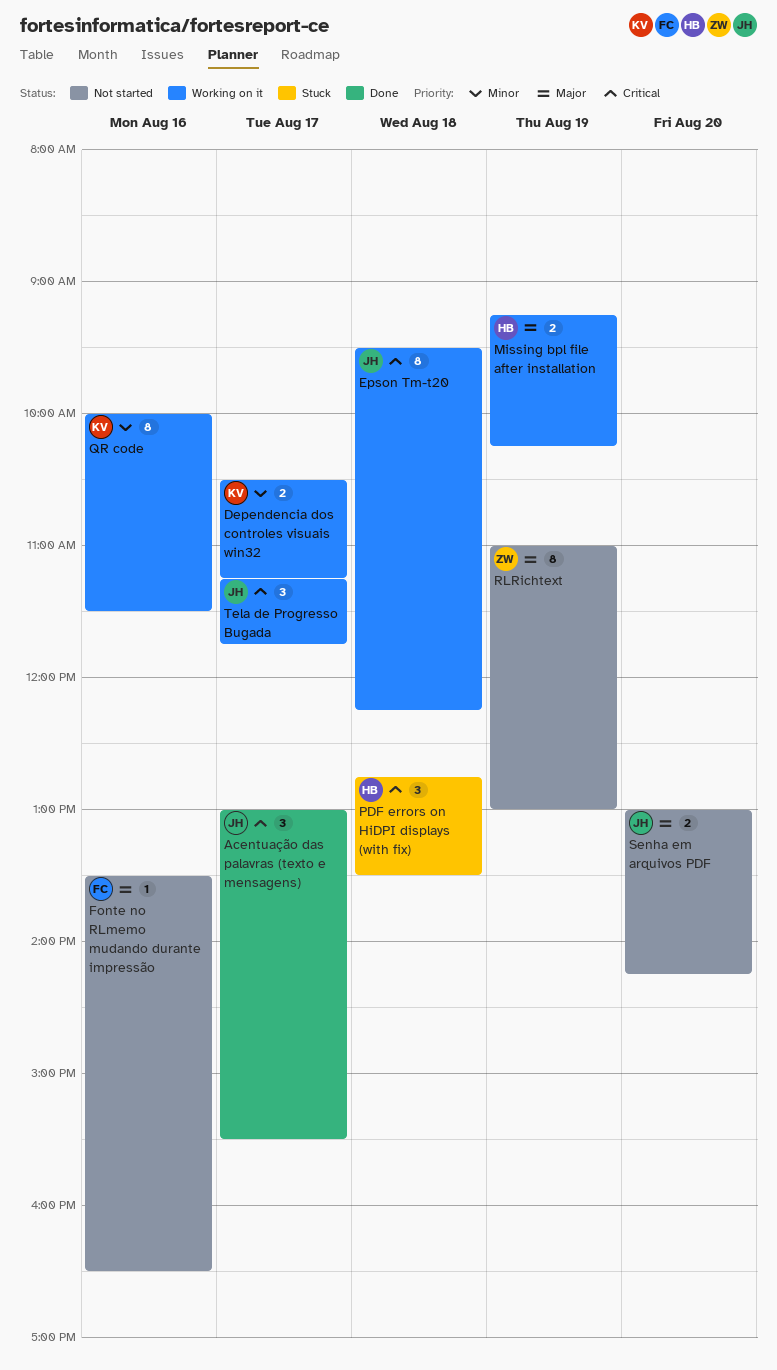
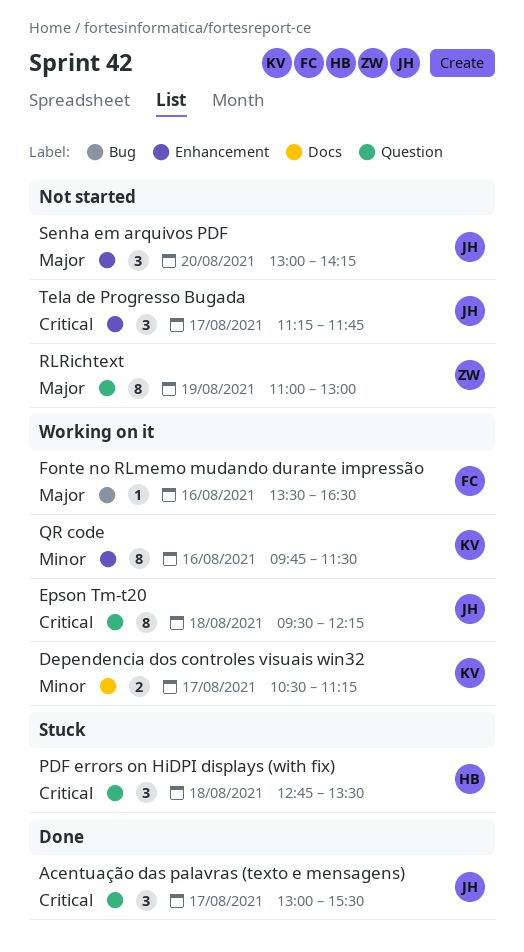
Fonte no RLmemo mudando durante impressão, status: Not started -> Working on it
Missing bpl file after installation: present -> none
QR code, begins: 10:00 -> 09:45
Senha em arquivos PDF, estimate: 2 -> 3
Tela de Progresso Bugada, status: Working on it -> Not started

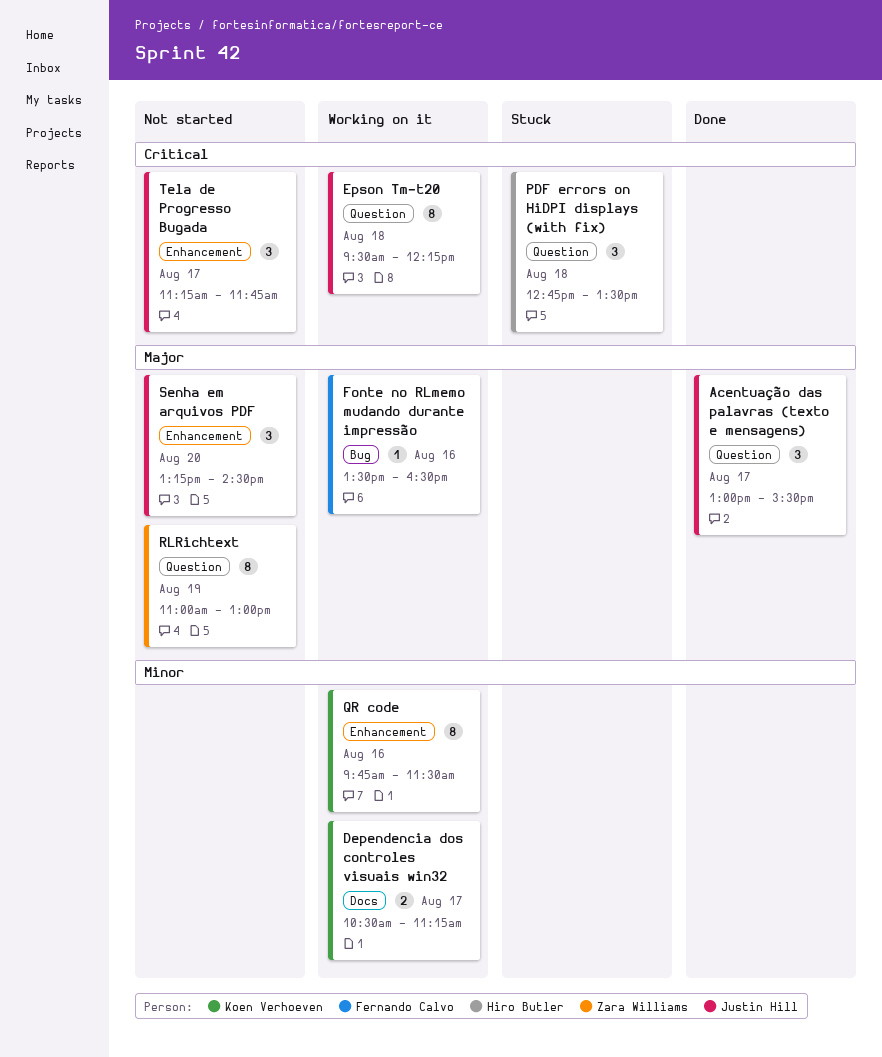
Acentuação das palavras (texto e mensagens), priority: Critical -> Major
Senha em arquivos PDF, begins: 13:00 -> 13:15
Senha em arquivos PDF, ends: 14:15 -> 14:30

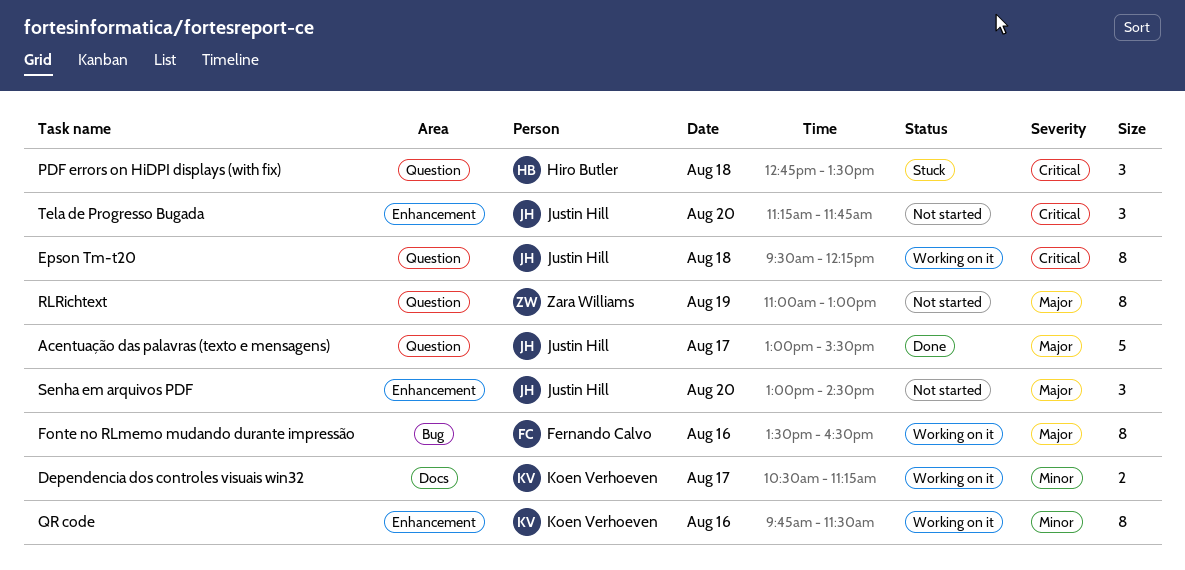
Acentuação das palavras (texto e mensagens), estimate: 3 -> 5
Fonte no RLmemo mudando durante impressão, estimate: 1 -> 8
Senha em arquivos PDF, begins: 13:15 -> 13:00
Tela de Progresso Bugada, day: Aug 17 -> Aug 20

